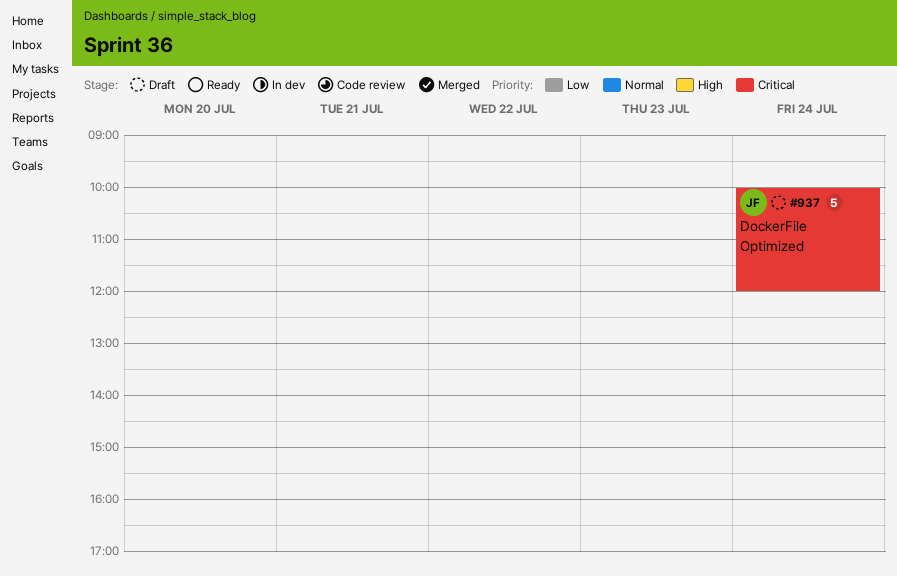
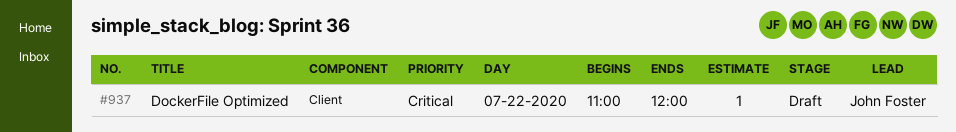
#937, estimate: 5 -> 1
#937, day: Jul 24 -> Jul 22
#937, begins: 10:00 -> 11:00

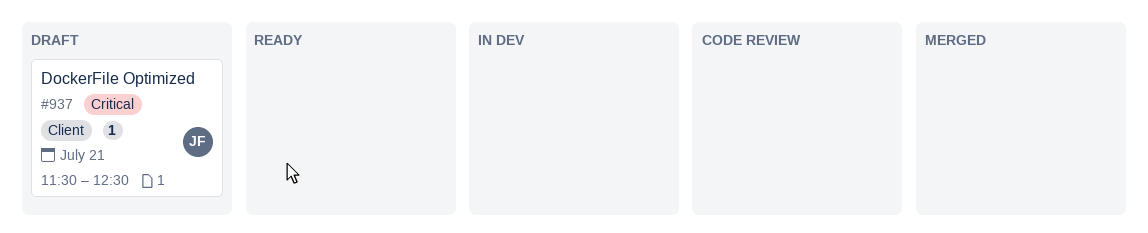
#937, day: Jul 22 -> Jul 21
#937, begins: 11:00 -> 11:30
#937, ends: 12:00 -> 12:30

